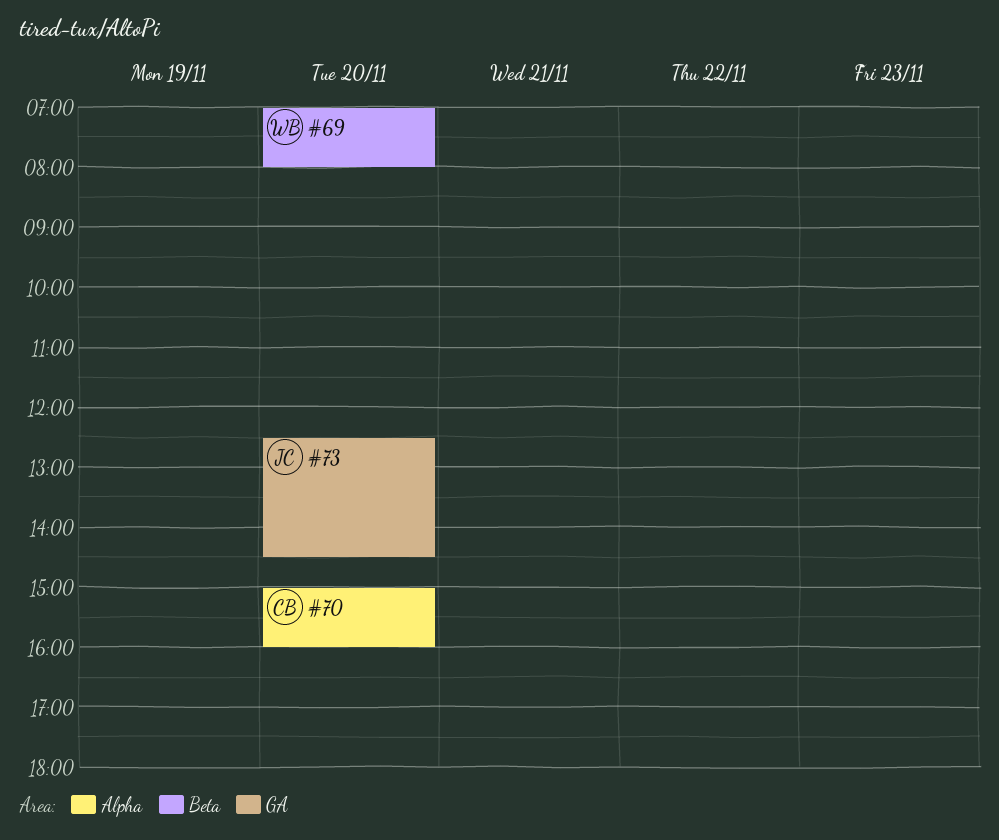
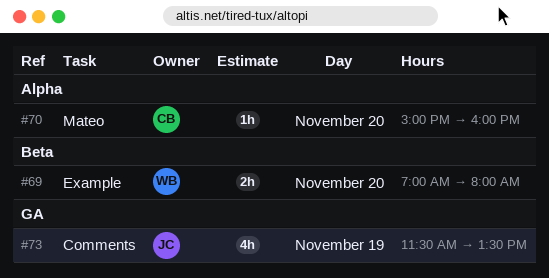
#73, day: Nov 20 -> Nov 19
#73, begins: 12:30 -> 11:30
#73, ends: 14:30 -> 13:30

